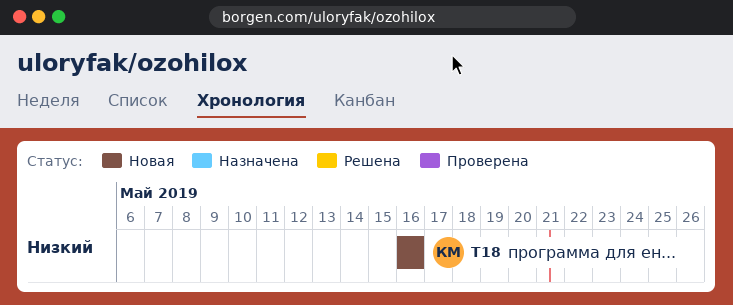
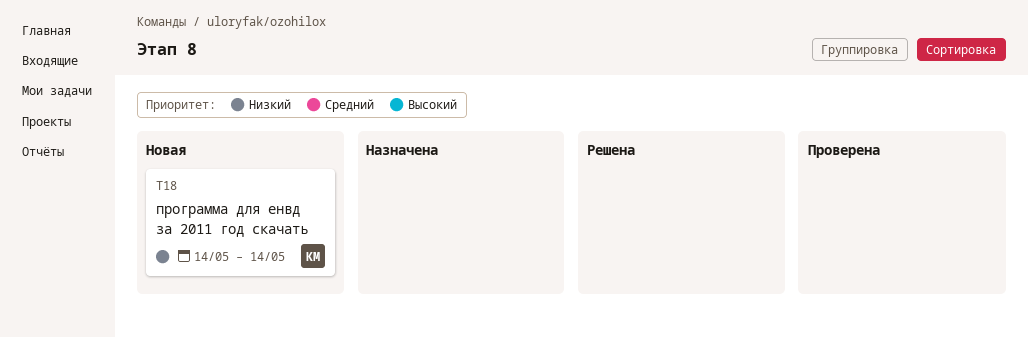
T18, start: May 16 -> May 14
T18, due: May 16 -> May 14

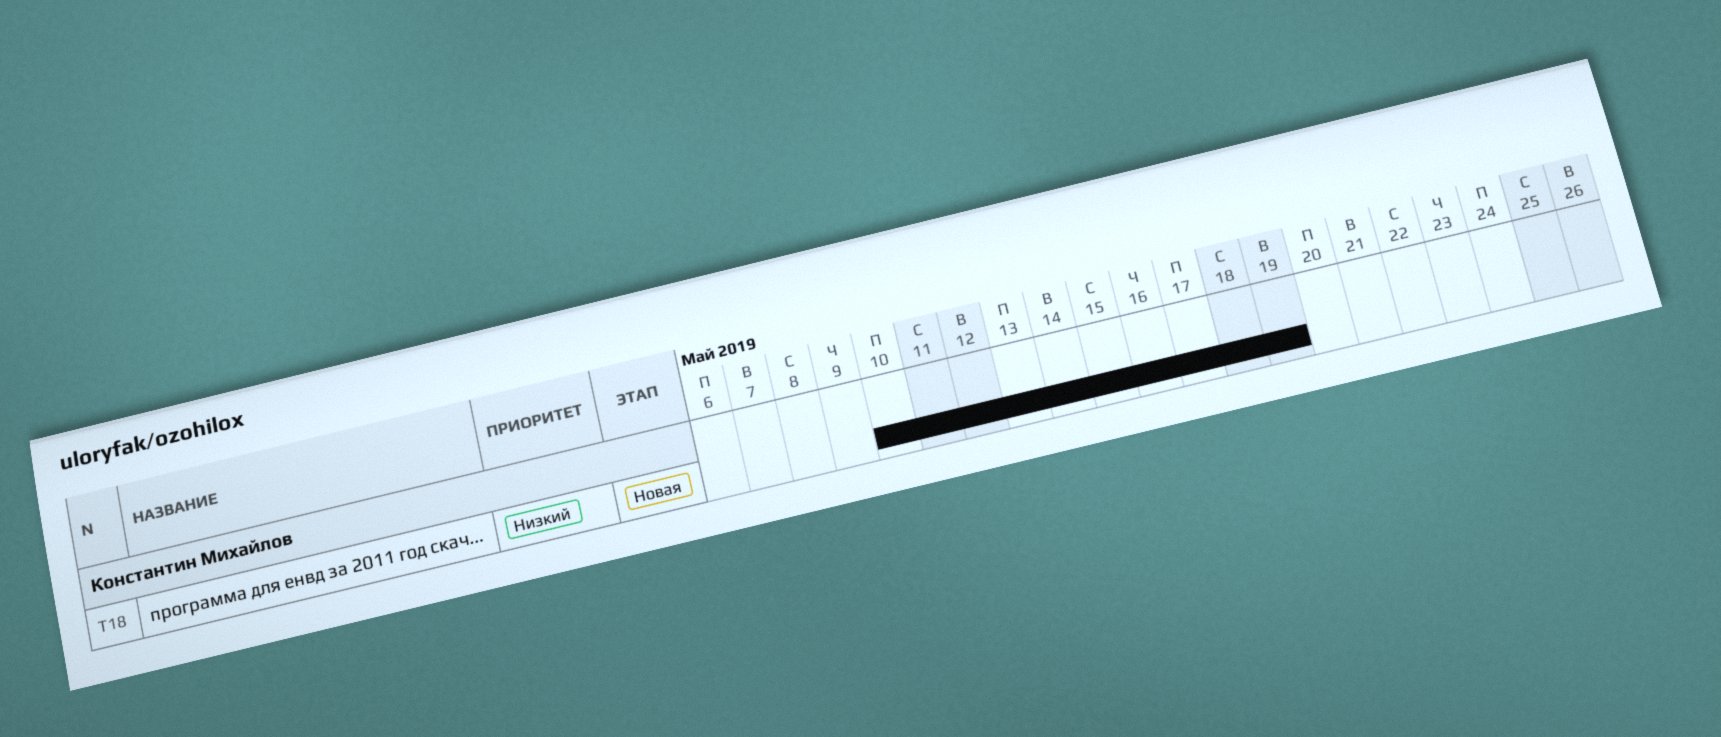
T18, start: May 14 -> May 10
T18, due: May 14 -> May 19

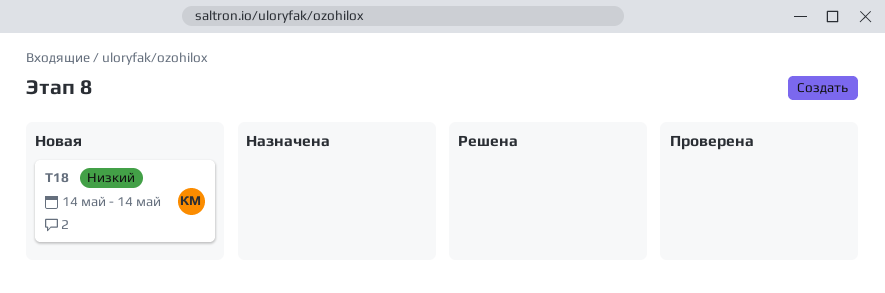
T18, start: May 10 -> May 14
T18, due: May 19 -> May 14

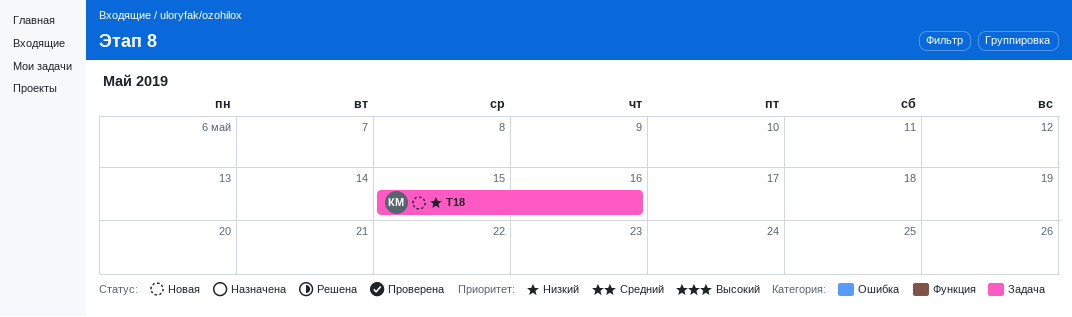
T18, start: May 14 -> May 15
T18, due: May 14 -> May 16

